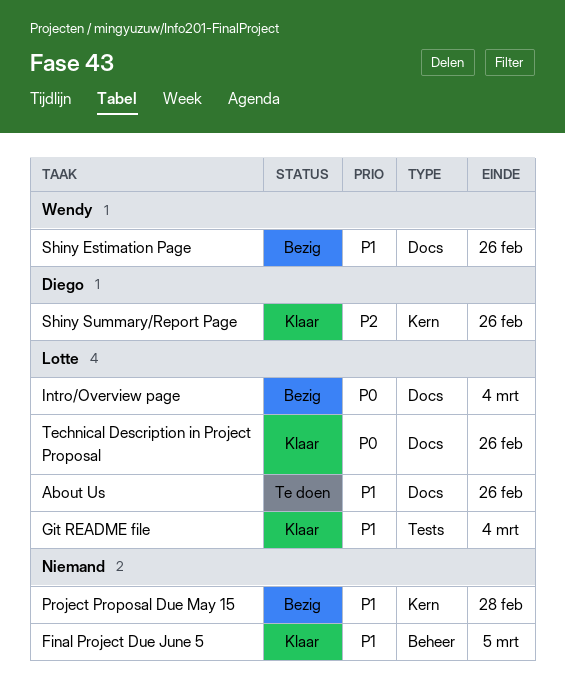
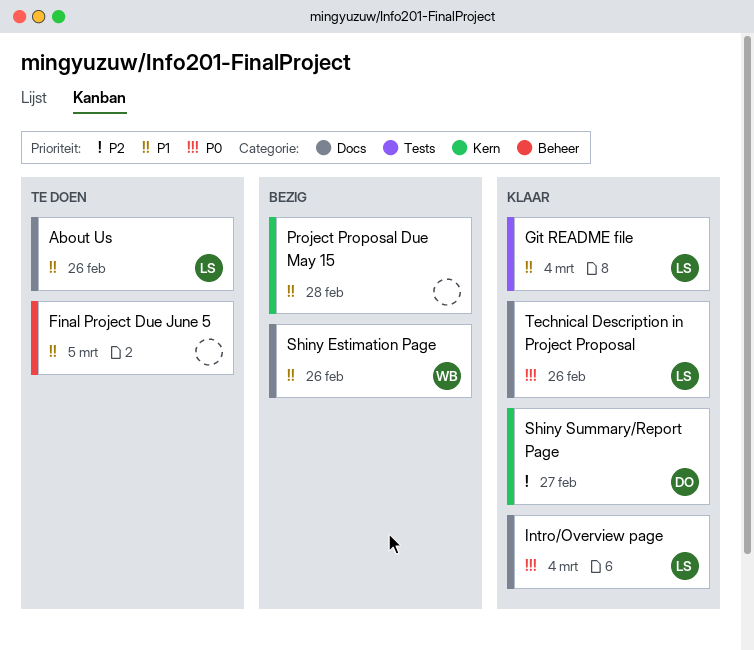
Final Project Due June 5, status: Klaar -> Te doen
Intro/Overview page, status: Bezig -> Klaar
Shiny Summary/Report Page, due: Feb 26 -> Feb 27

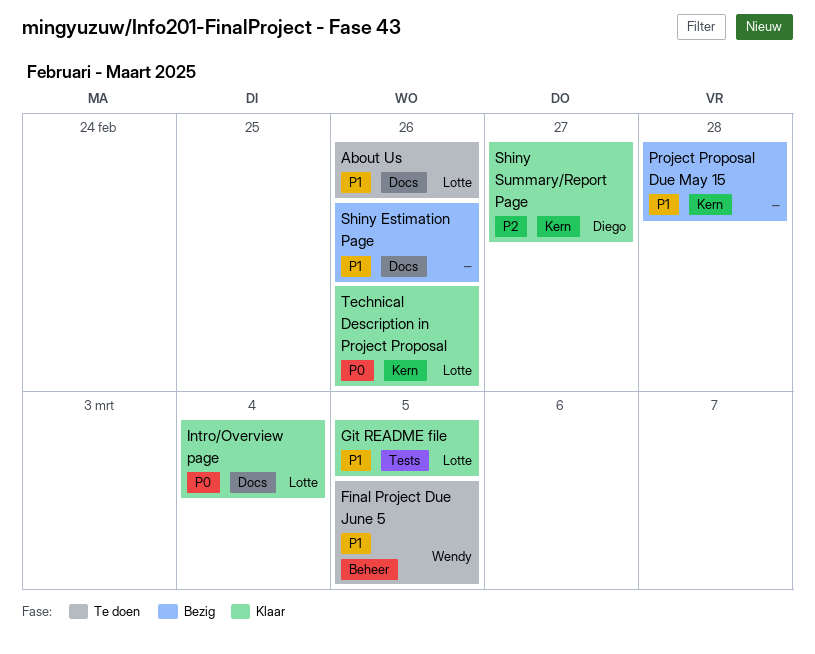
Final Project Due June 5, owner: none -> Wendy
Git README file, due: Mar 4 -> Mar 5
Shiny Estimation Page, owner: Wendy -> none
Technical Description in Project Proposal, label: Docs -> Kern

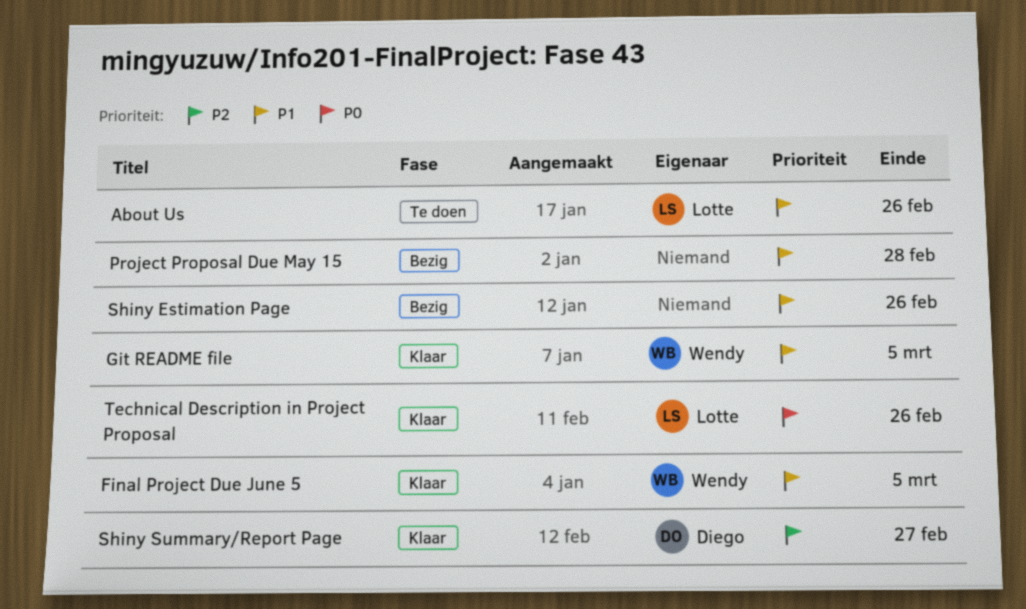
Final Project Due June 5, status: Te doen -> Klaar
Git README file, owner: Lotte -> Wendy
Intro/Overview page: present -> none

